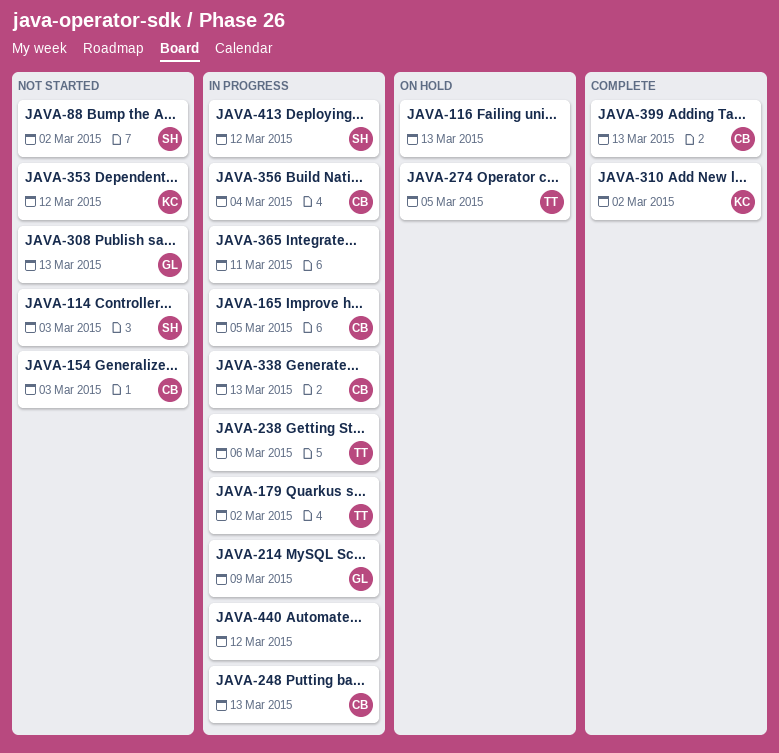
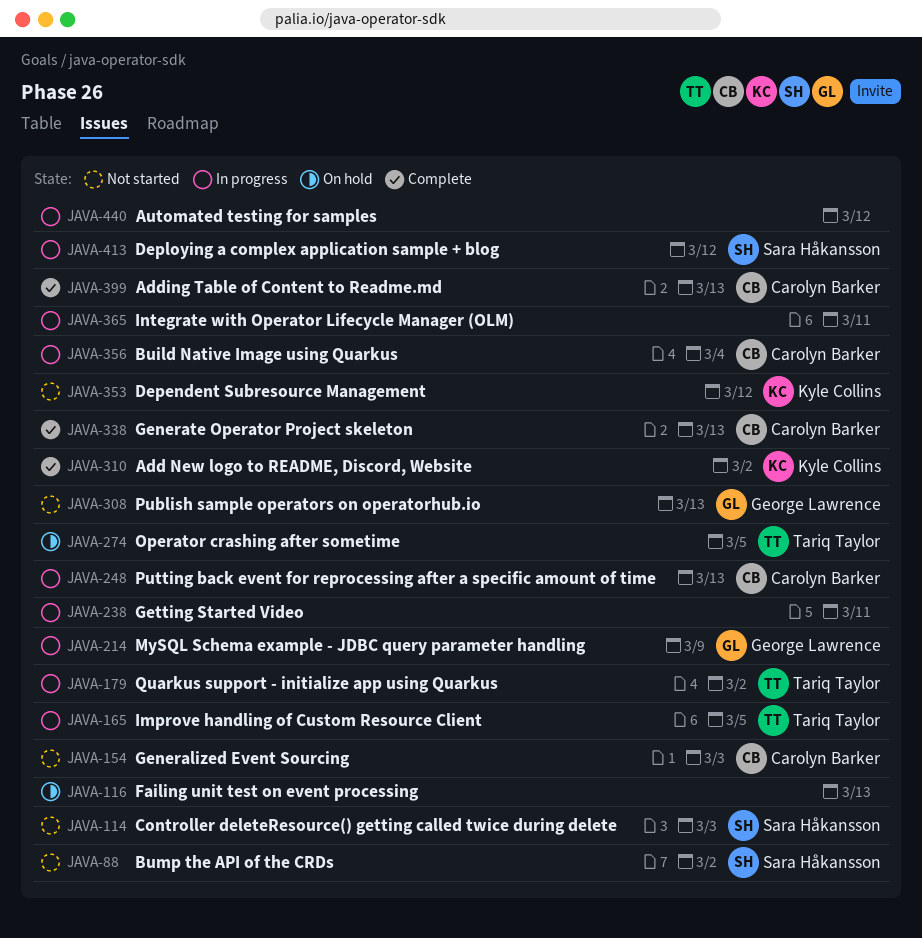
JAVA-165, owner: Carolyn Barker -> Tariq Taylor
JAVA-238, owner: Tariq Taylor -> none
JAVA-238, due: Mar 6 -> Mar 11
JAVA-338, status: In progress -> Complete

